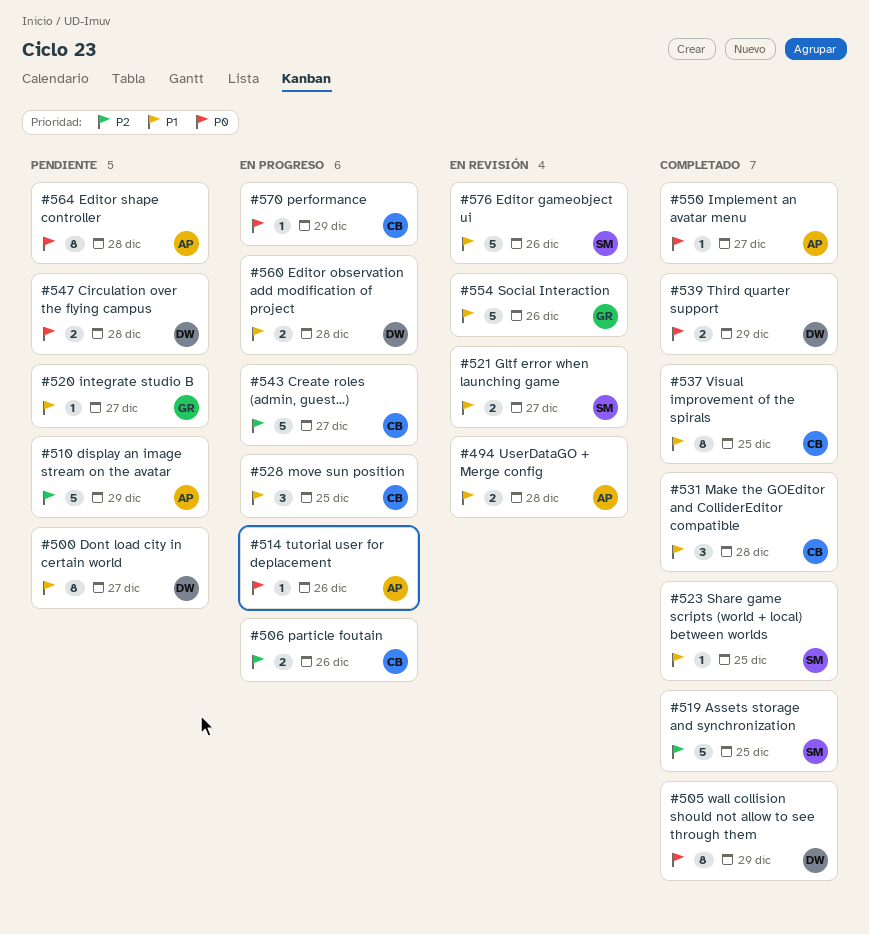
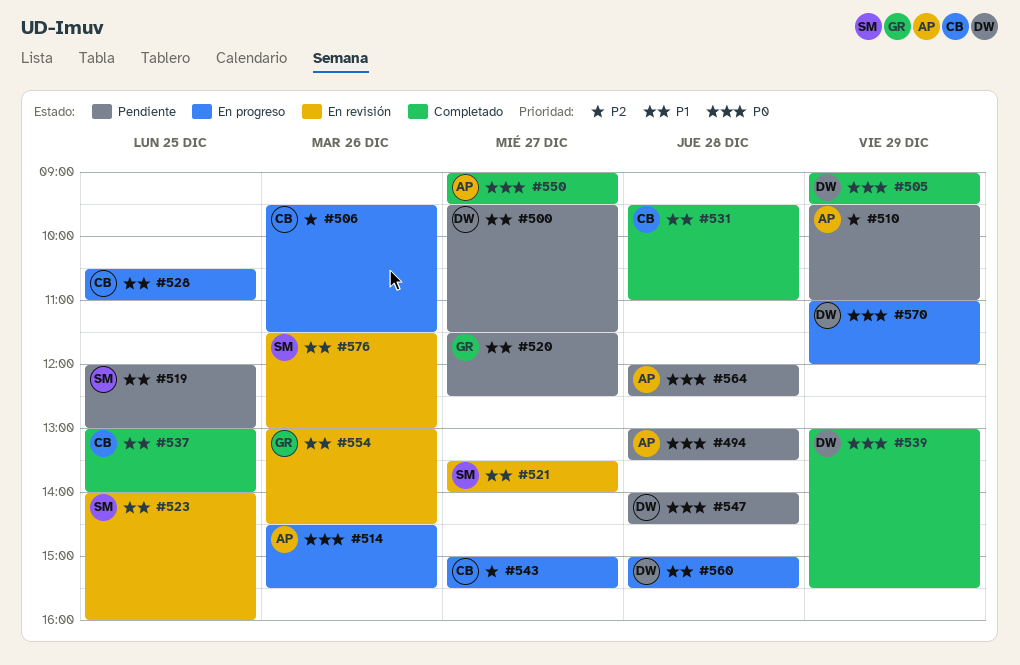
#494, status: En revisión -> Pendiente
#494, priority: P1 -> P0
#519, status: Completado -> Pendiente
#519, priority: P2 -> P1
#523, status: Completado -> En revisión
#570, owner: CB -> DW

